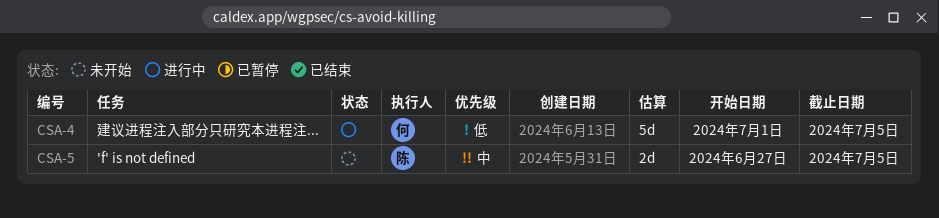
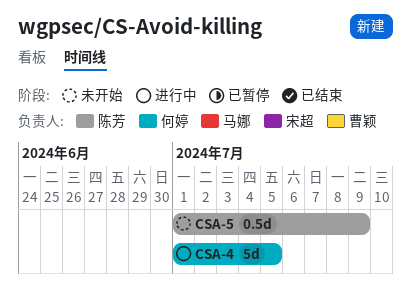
CSA-5, estimate: 2d -> 0.5d
CSA-5, start: Jun 27 -> Jul 1
CSA-5, due: Jul 5 -> Jul 9

